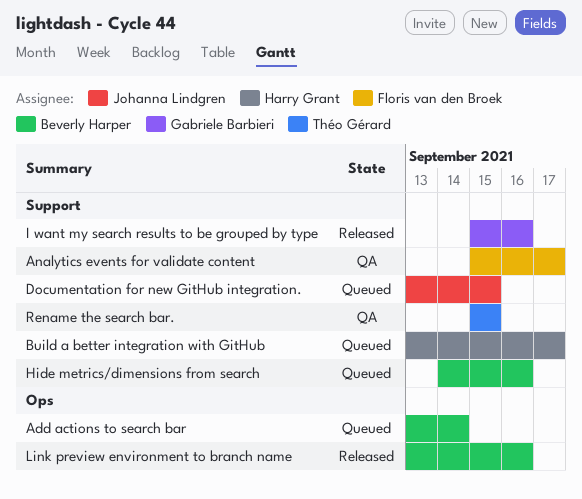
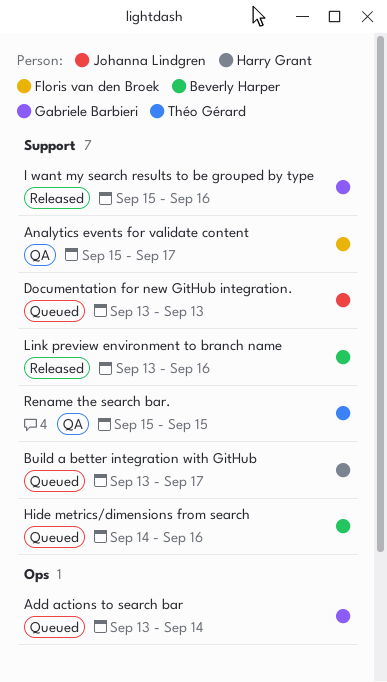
Add actions to search bar, owner: Beverly Harper -> Gabriele Barbieri
Documentation for new GitHub integration., due: Sep 15 -> Sep 13
Link preview environment to branch name, label: Ops -> Support

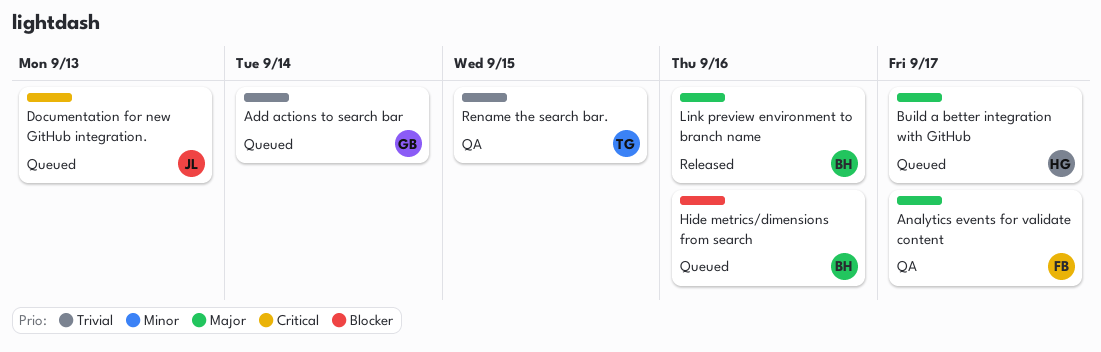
I want my search results to be grouped by type: present -> none

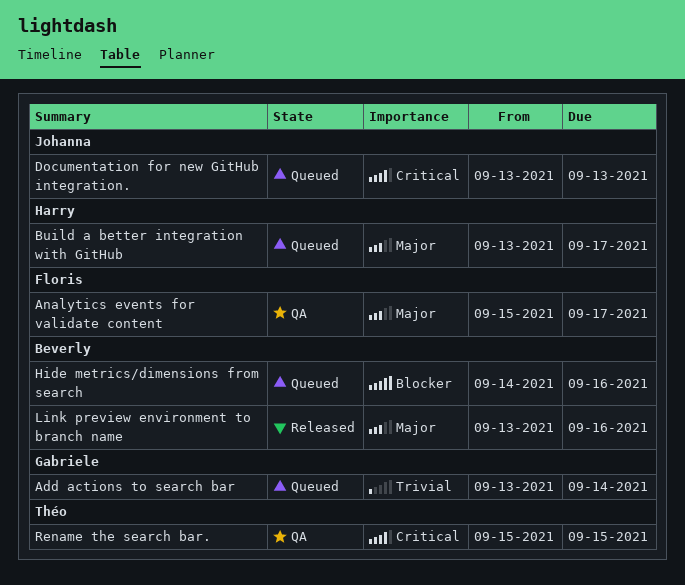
Rename the search bar., priority: Trivial -> Critical

